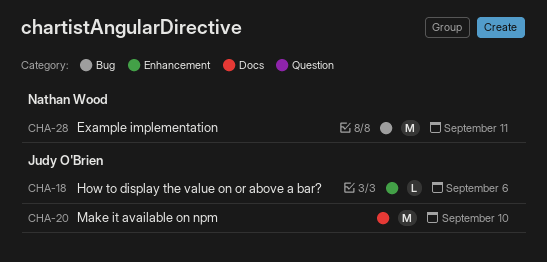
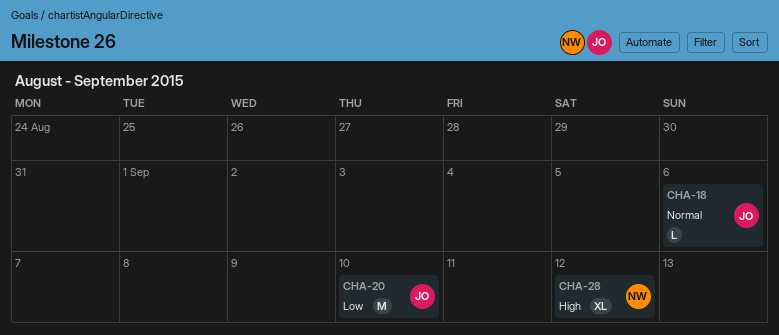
CHA-28, estimate: M -> XL
CHA-28, due: Sep 11 -> Sep 12

